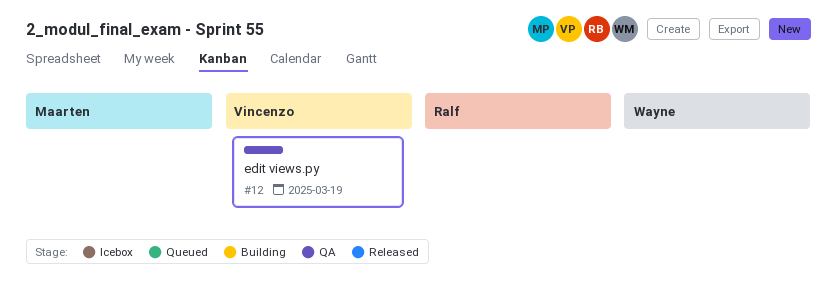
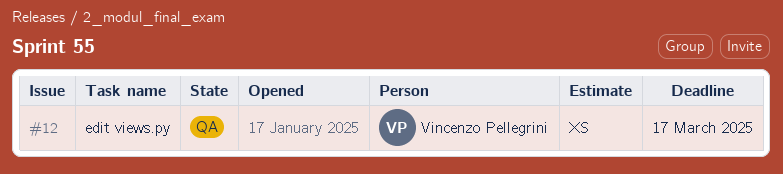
#12, due: Mar 19 -> Mar 17

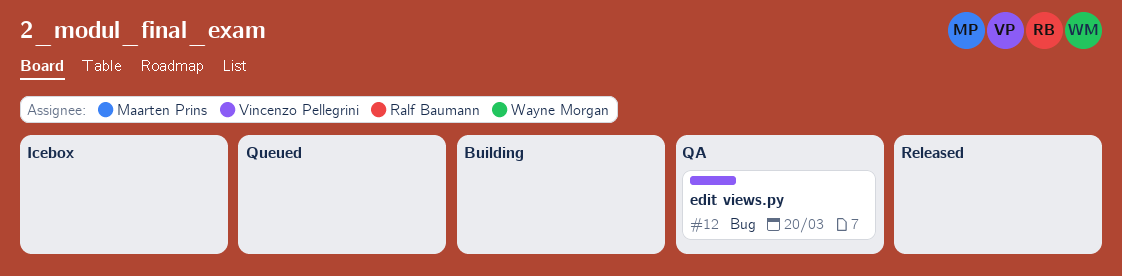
#12, due: Mar 17 -> Mar 20

